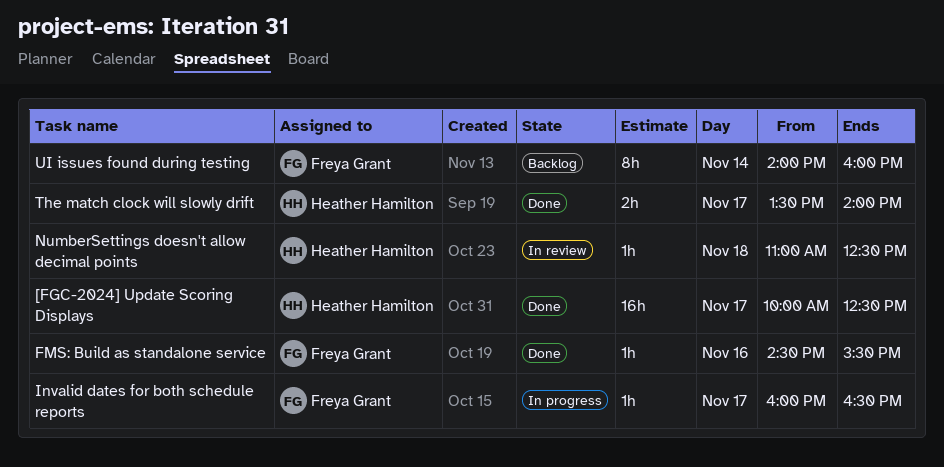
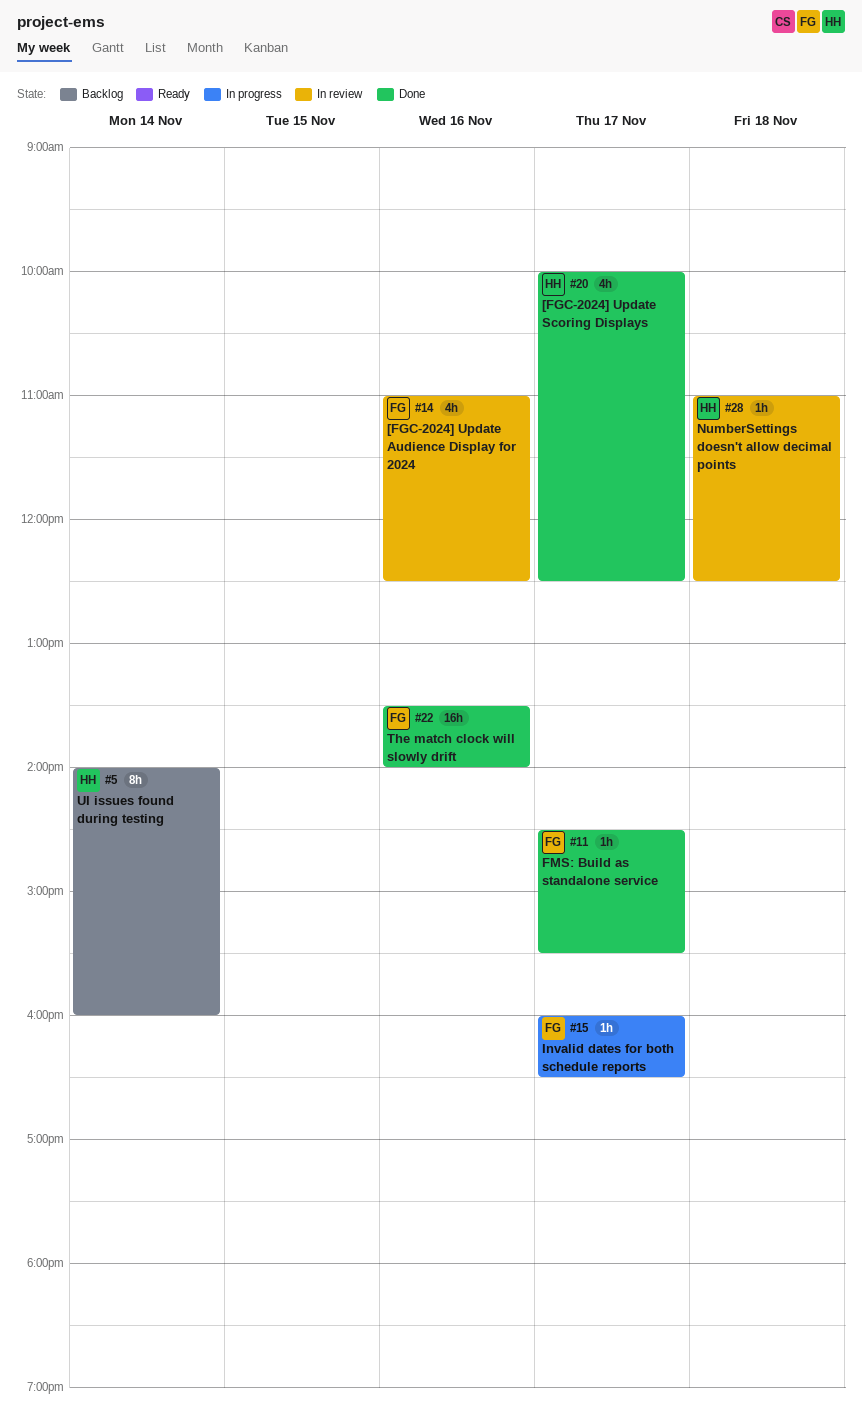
[FGC-2024] Update Audience Display for 2024: none -> present
[FGC-2024] Update Scoring Displays, estimate: 16h -> 4h
FMS: Build as standalone service, day: Nov 16 -> Nov 17
The match clock will slowly drift, owner: Heather Hamilton -> Freya Grant
The match clock will slowly drift, estimate: 2h -> 16h
The match clock will slowly drift, day: Nov 17 -> Nov 16
UI issues found during testing, owner: Freya Grant -> Heather Hamilton

